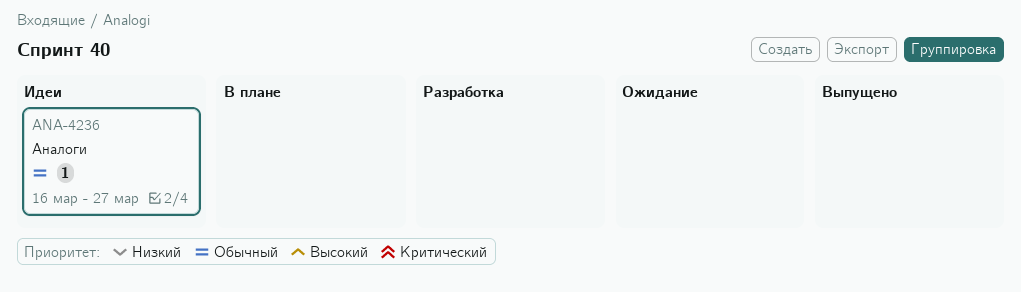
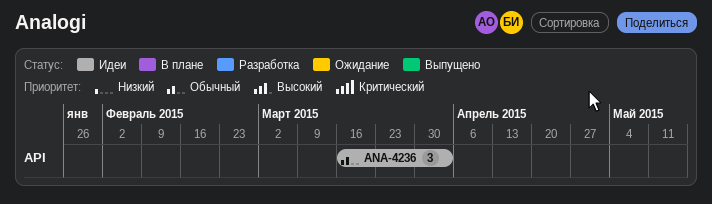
ANA-4236, estimate: 1 -> 3
ANA-4236, due: Mar 27 -> Apr 3

